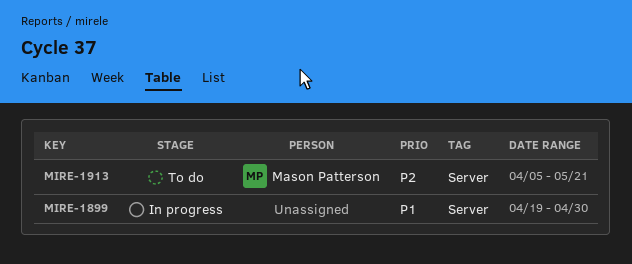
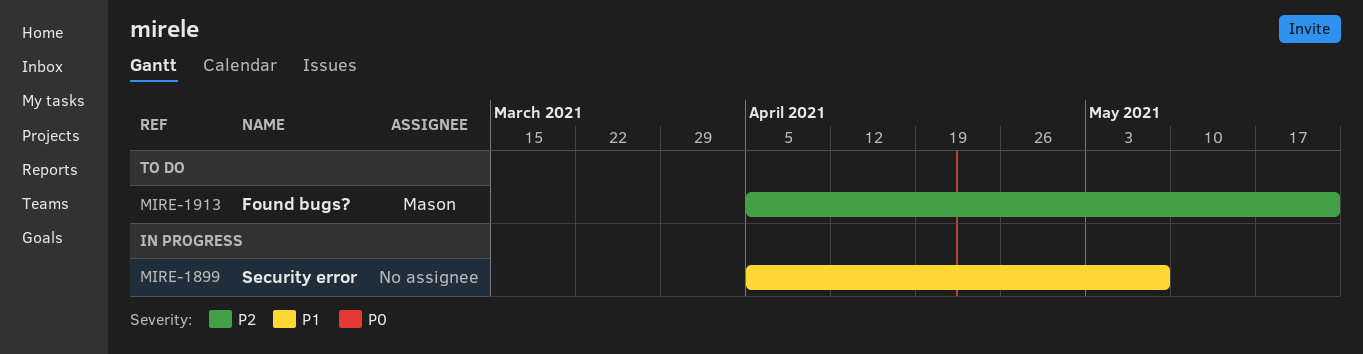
MIRE-1899, start: Apr 19 -> Apr 5
MIRE-1899, due: Apr 30 -> May 7

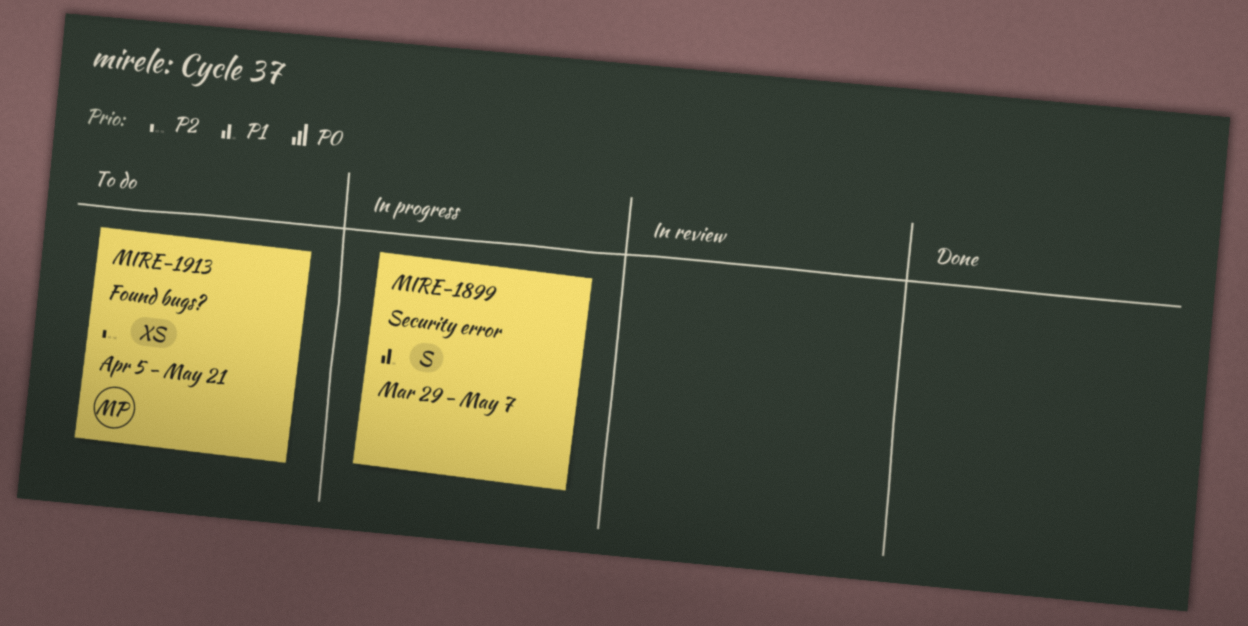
MIRE-1899, start: Apr 5 -> Mar 29

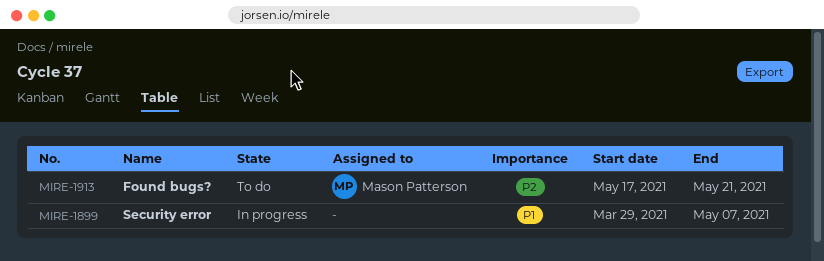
MIRE-1913, start: Apr 5 -> May 17

